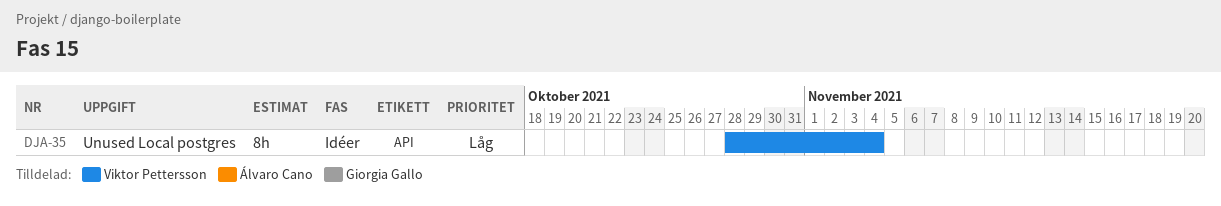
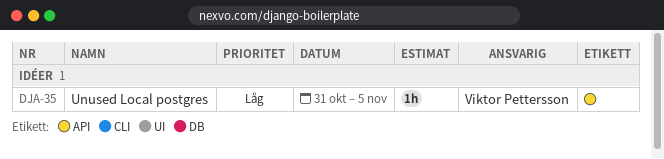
DJA-35, estimate: 8h -> 1h
DJA-35, start: Oct 28 -> Oct 31
DJA-35, due: Nov 4 -> Nov 5

